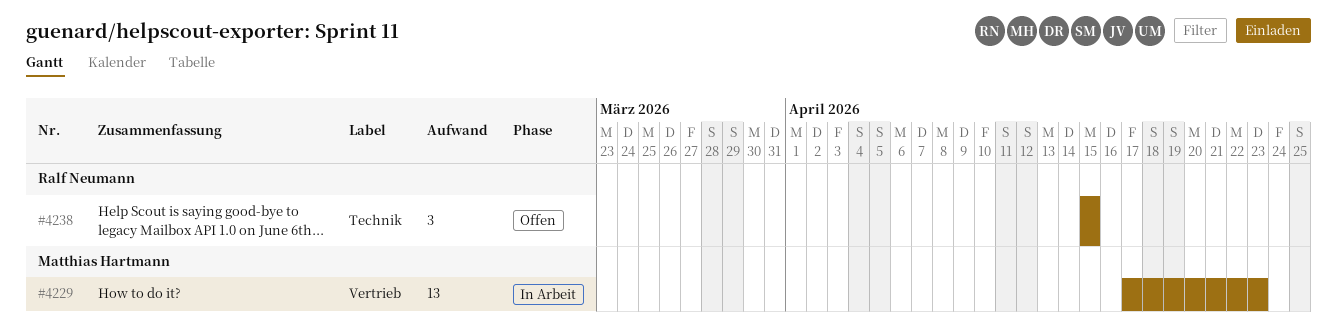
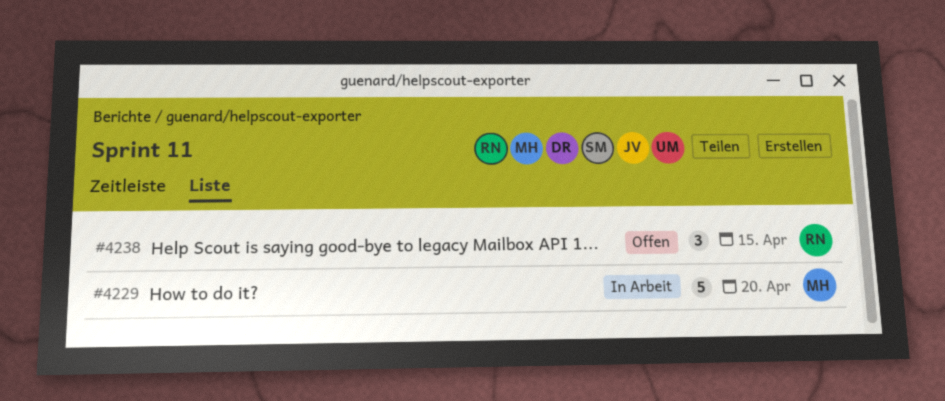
#4229, estimate: 13 -> 5
#4229, due: Apr 23 -> Apr 20

